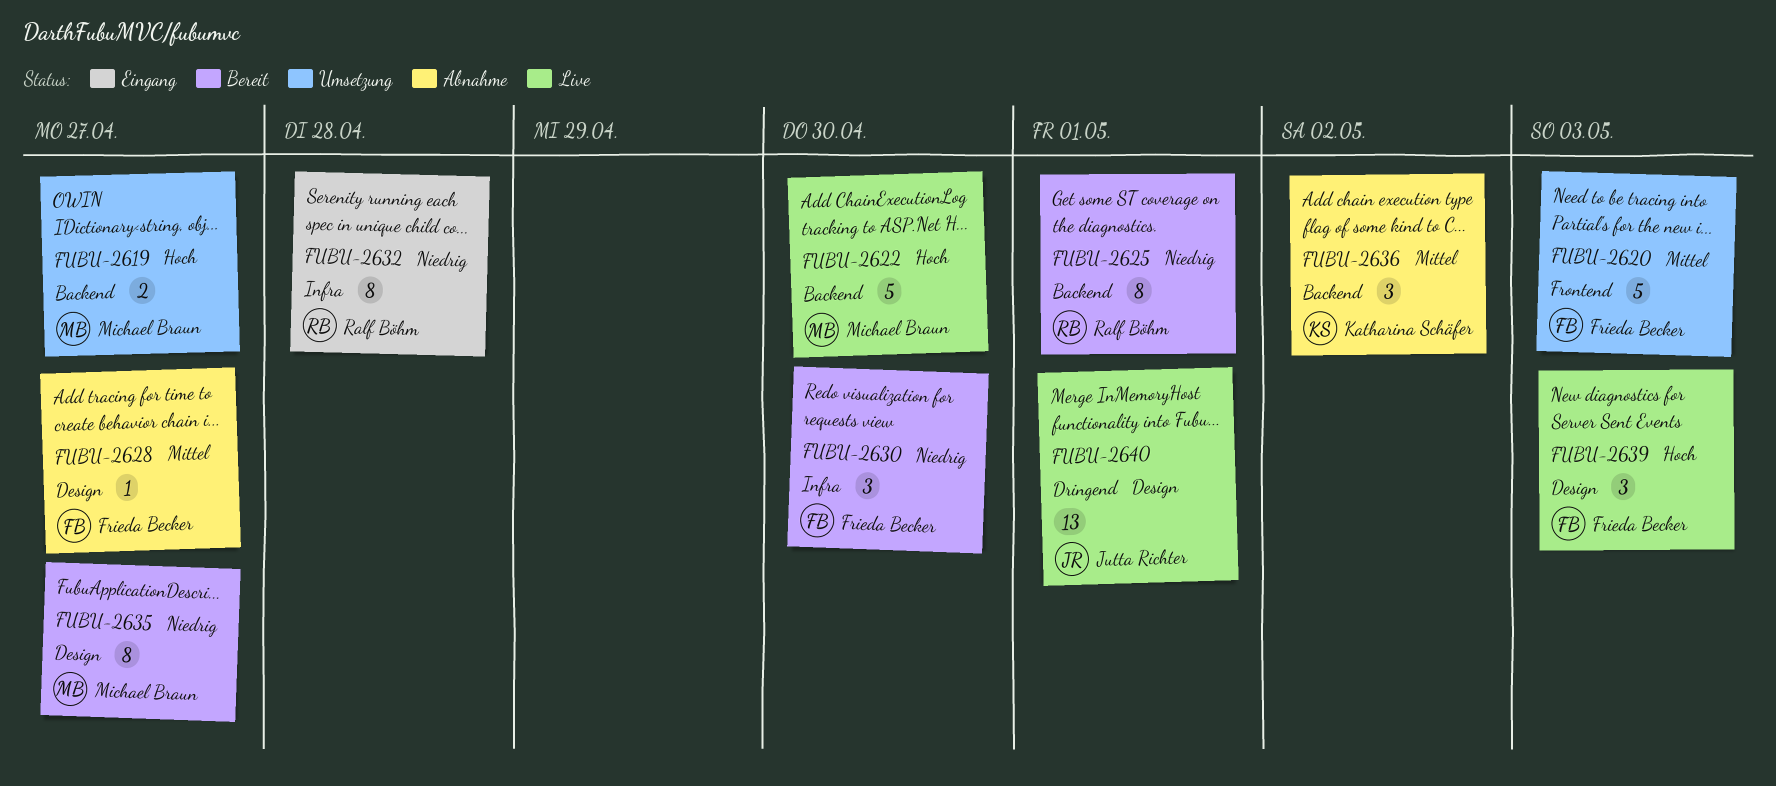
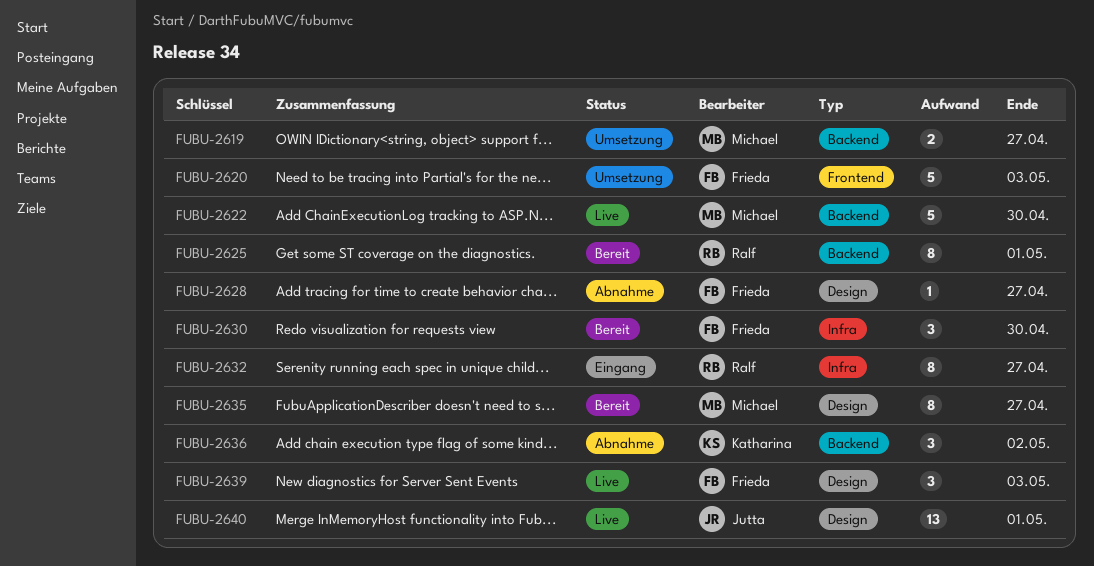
FUBU-2632, due: Apr 28 -> Apr 27

